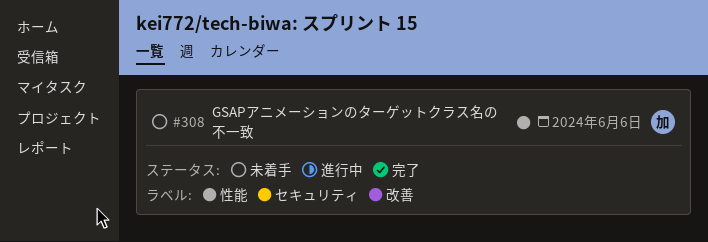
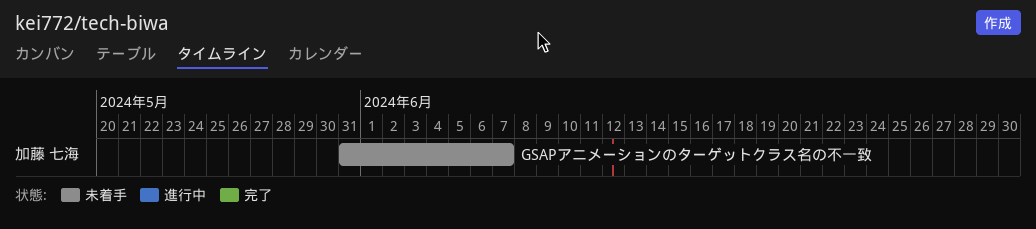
GSAPアニメーションのターゲットクラス名の不一致, due: Jun 6 -> Jun 7

